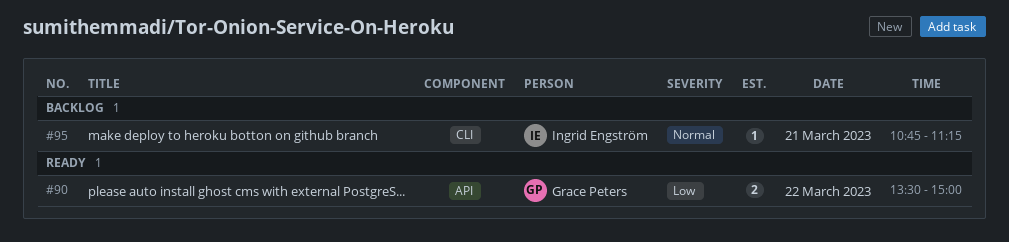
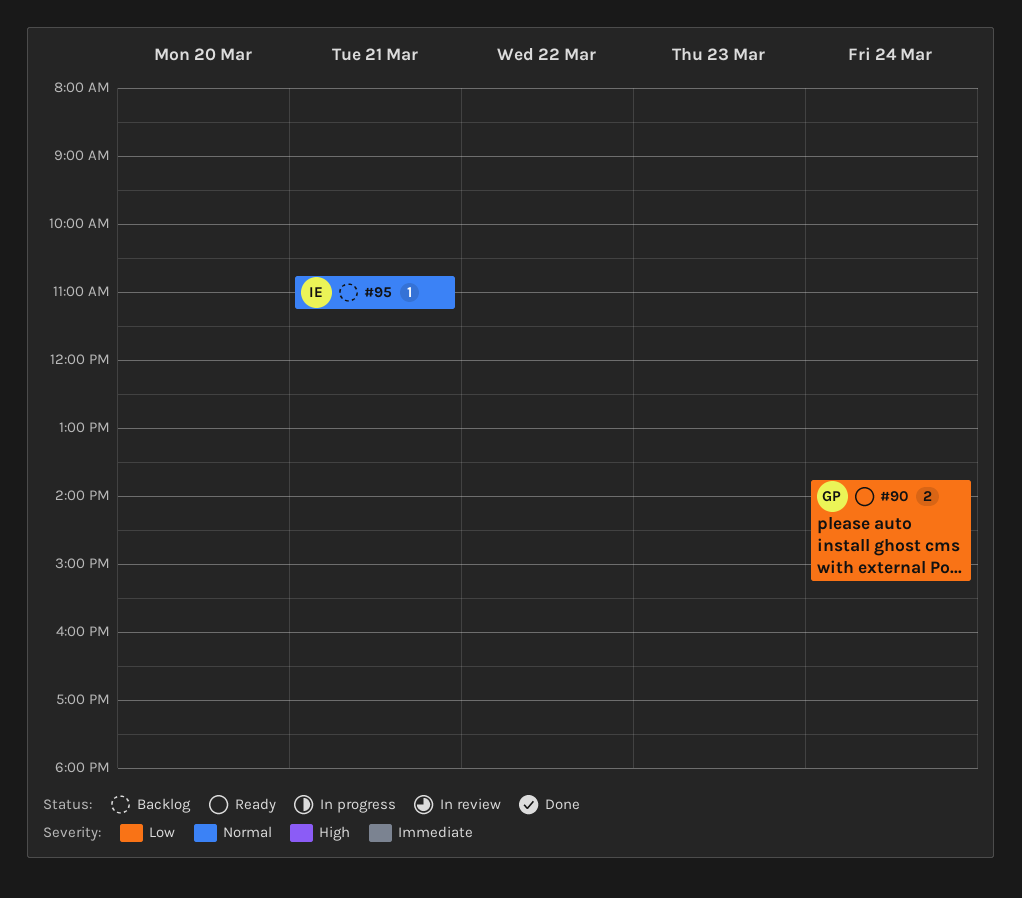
#90, day: Mar 22 -> Mar 24
#90, begins: 13:30 -> 13:45
#90, ends: 15:00 -> 15:15

